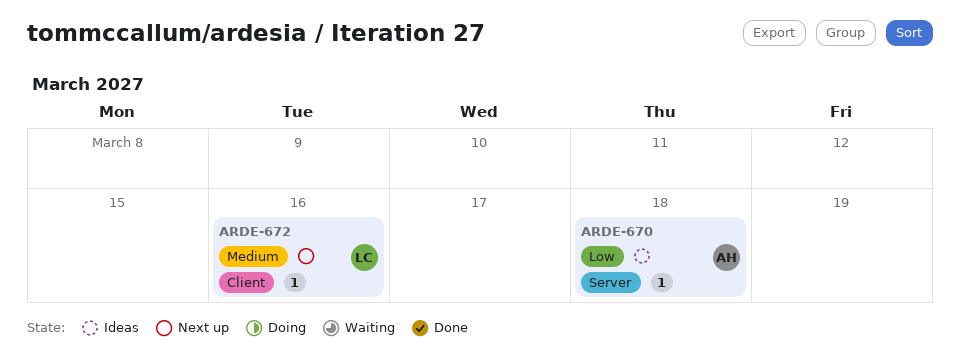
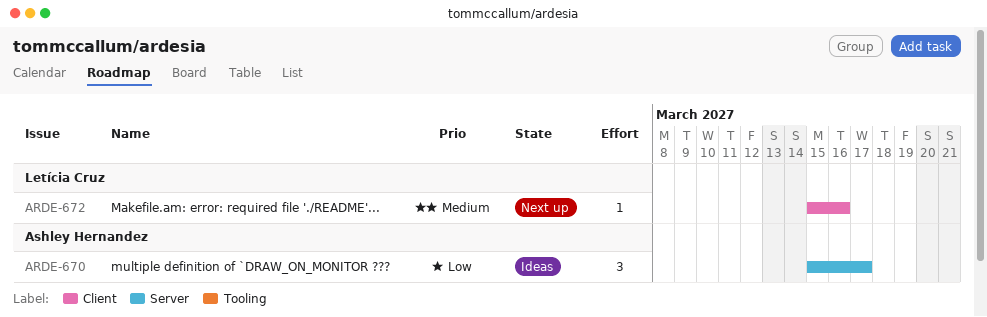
ARDE-670, estimate: 1 -> 3
ARDE-670, due: Mar 18 -> Mar 17

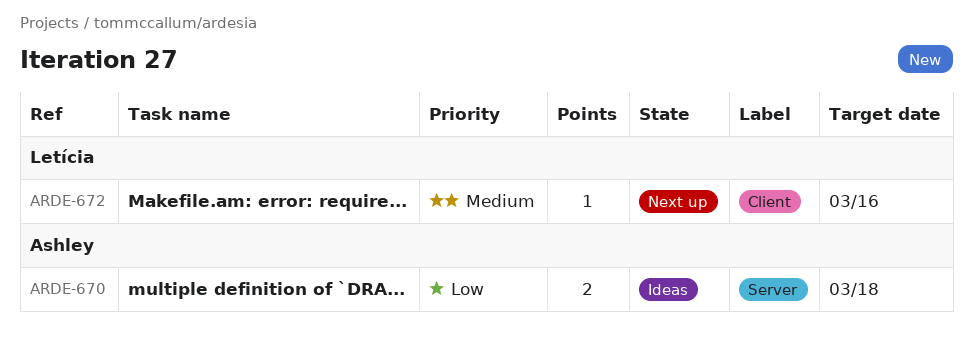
ARDE-670, estimate: 3 -> 2
ARDE-670, due: Mar 17 -> Mar 18

